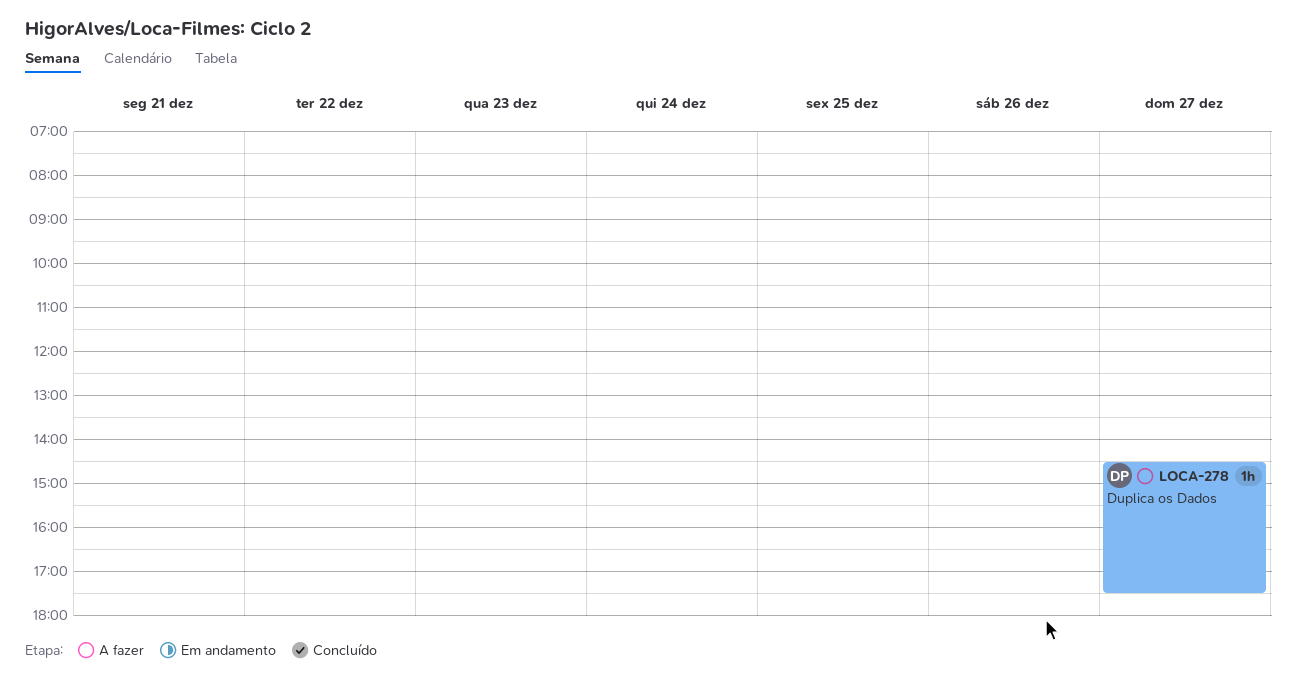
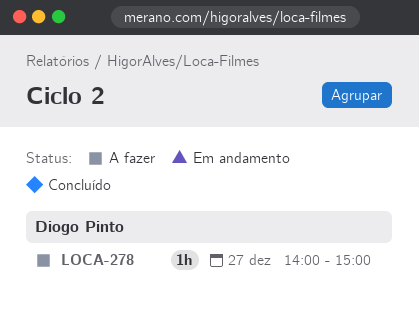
LOCA-278, begins: 14:30 -> 14:00
LOCA-278, ends: 17:30 -> 15:00

